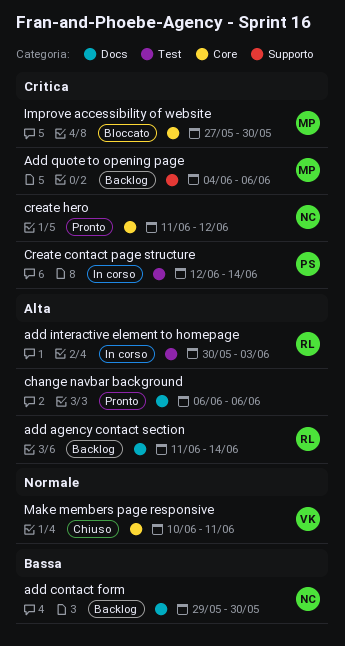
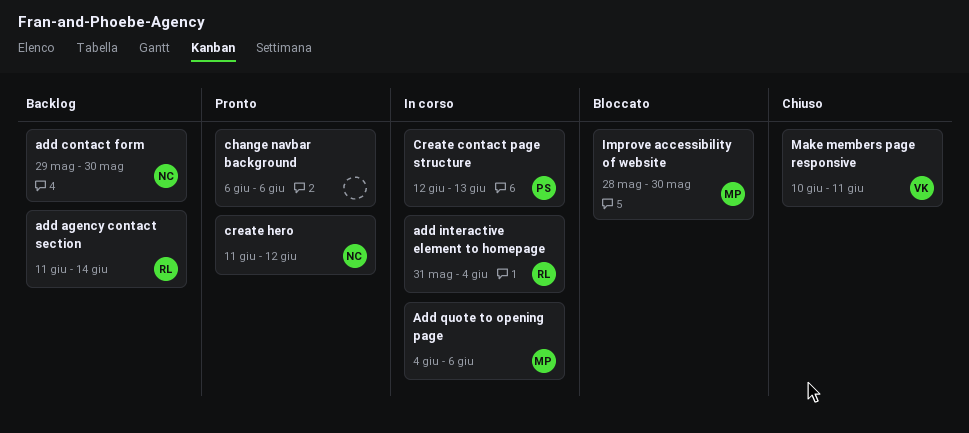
add interactive element to homepage, start: May 30 -> May 31
add interactive element to homepage, due: Jun 3 -> Jun 4
Add quote to opening page, status: Backlog -> In corso
Create contact page structure, due: Jun 14 -> Jun 13
Improve accessibility of website, start: May 27 -> May 28

